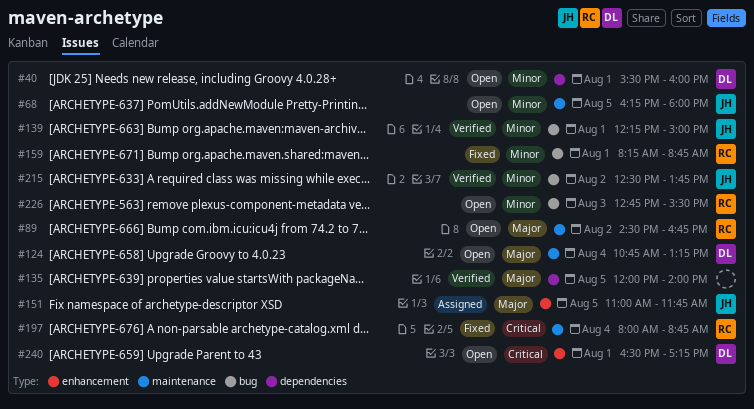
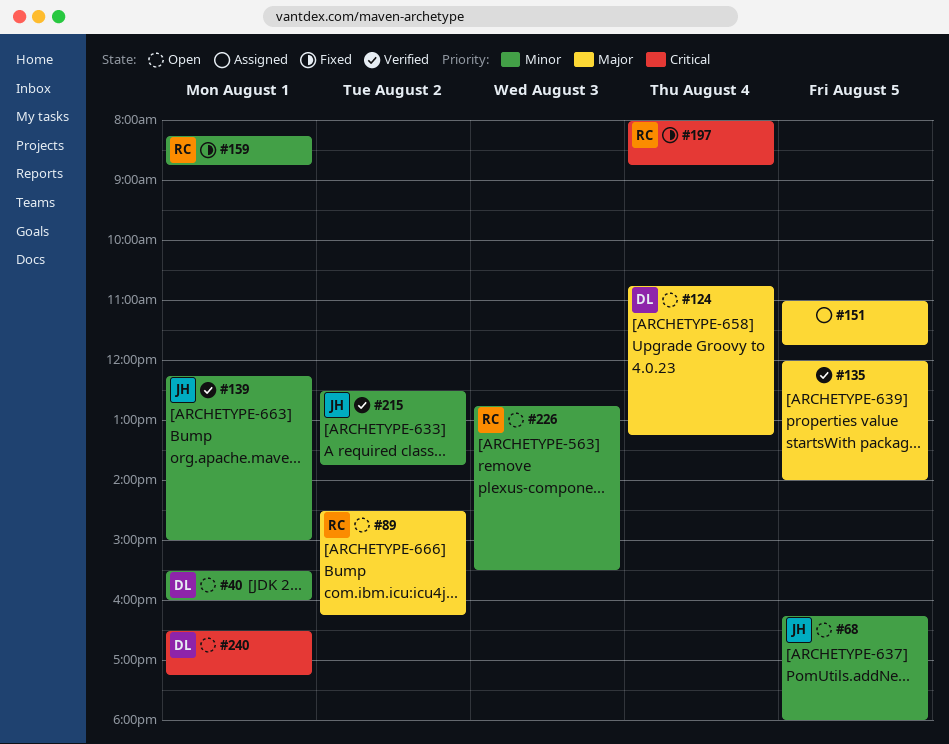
#89, ends: 16:45 -> 16:15
#151, owner: JH -> none

